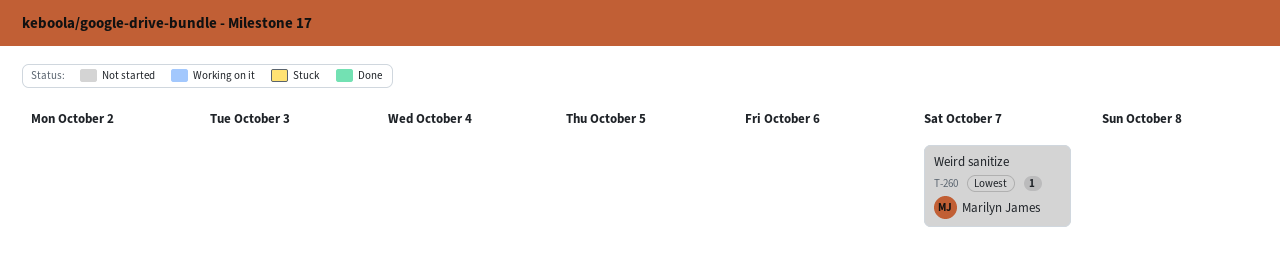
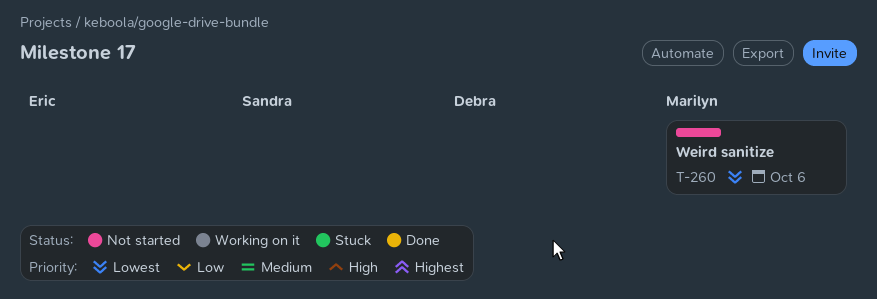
T-260, due: Oct 7 -> Oct 6

